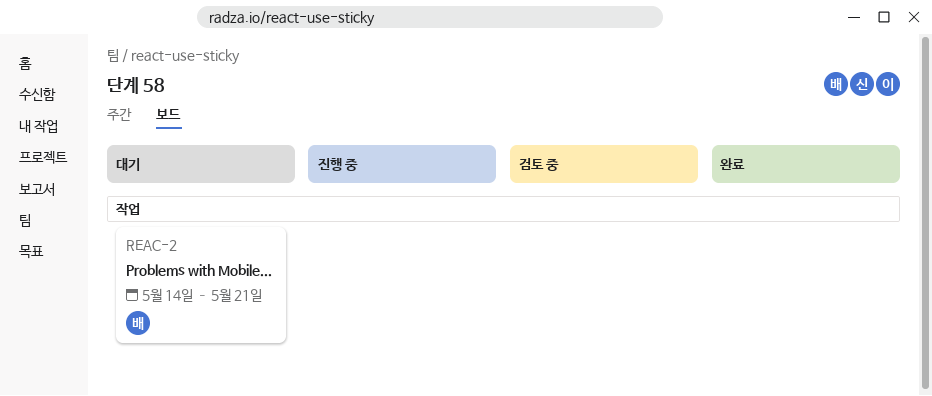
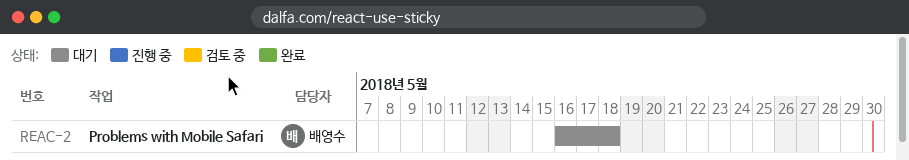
REAC-2, start: May 14 -> May 16
REAC-2, due: May 21 -> May 18

